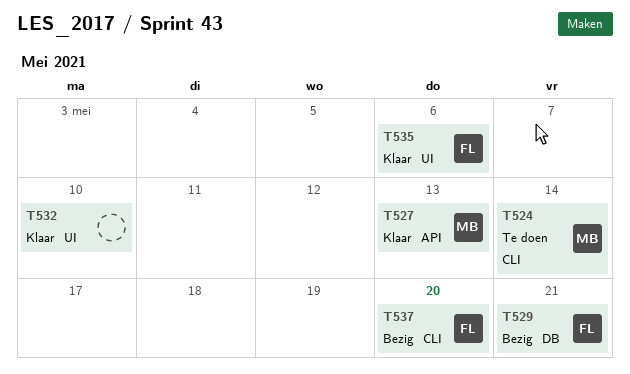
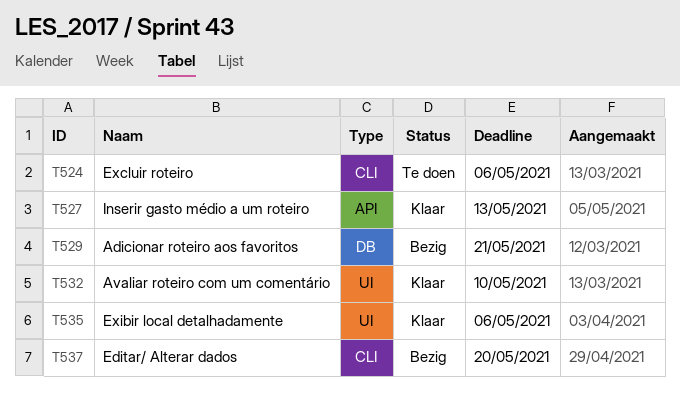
T524, due: May 14 -> May 6

